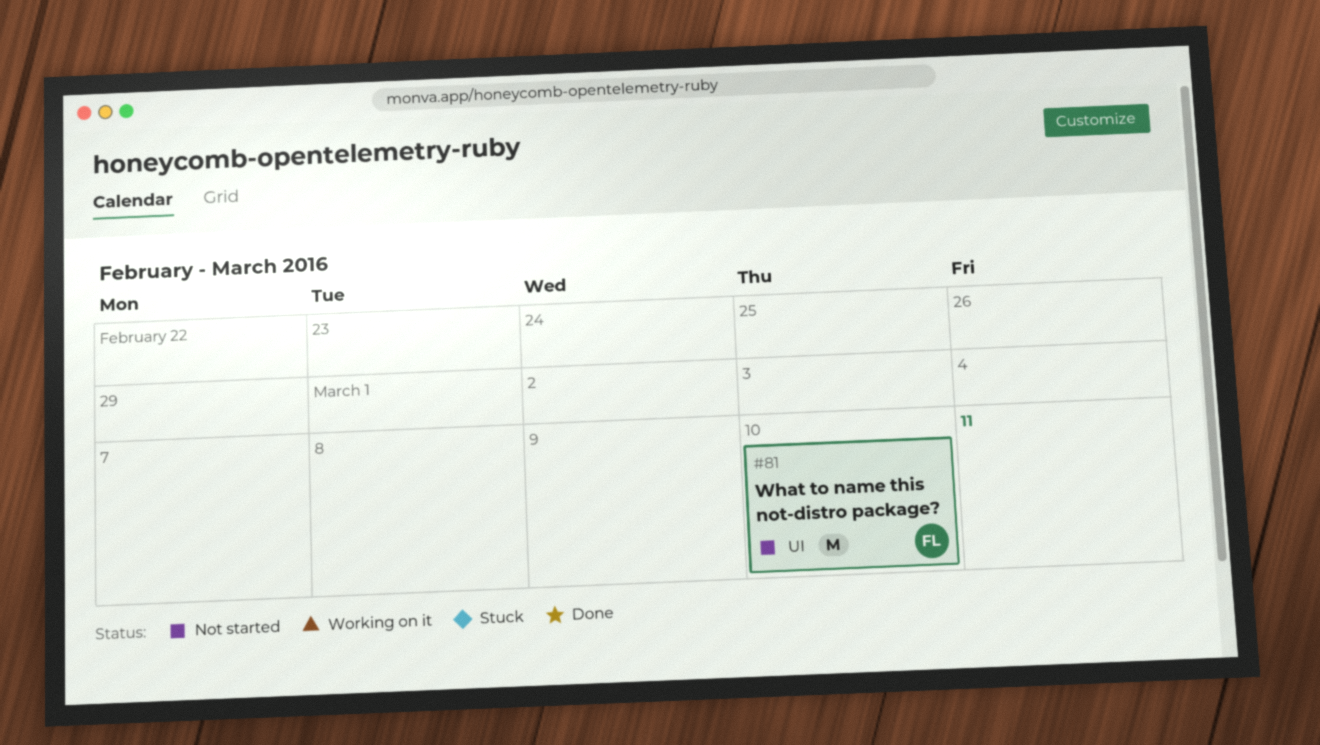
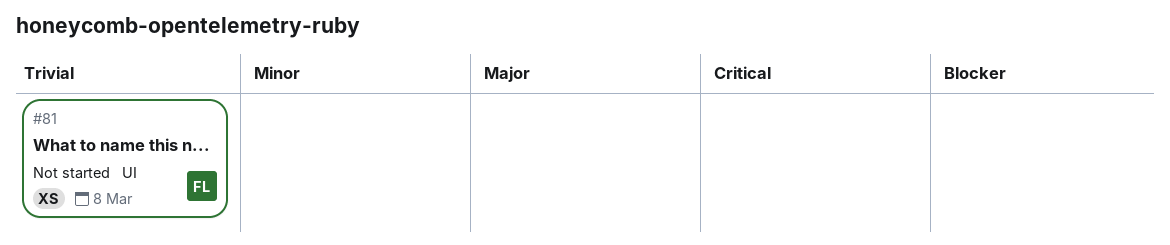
#81, estimate: M -> XS
#81, due: Mar 10 -> Mar 8

